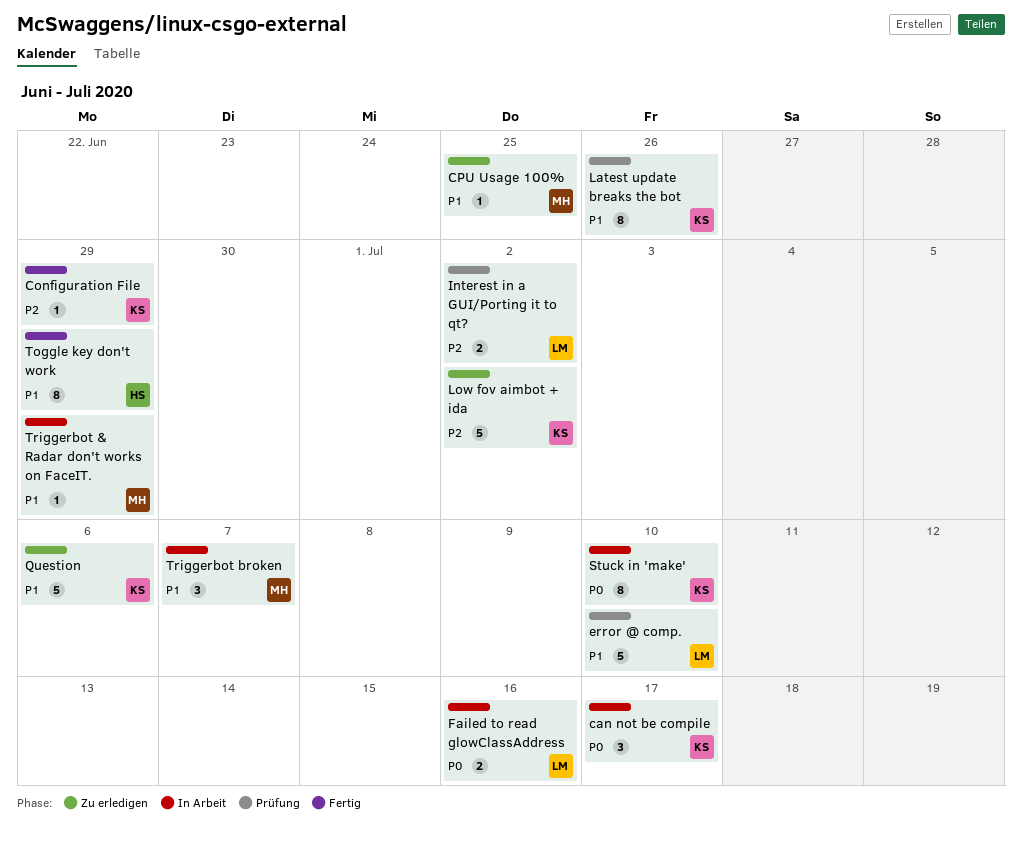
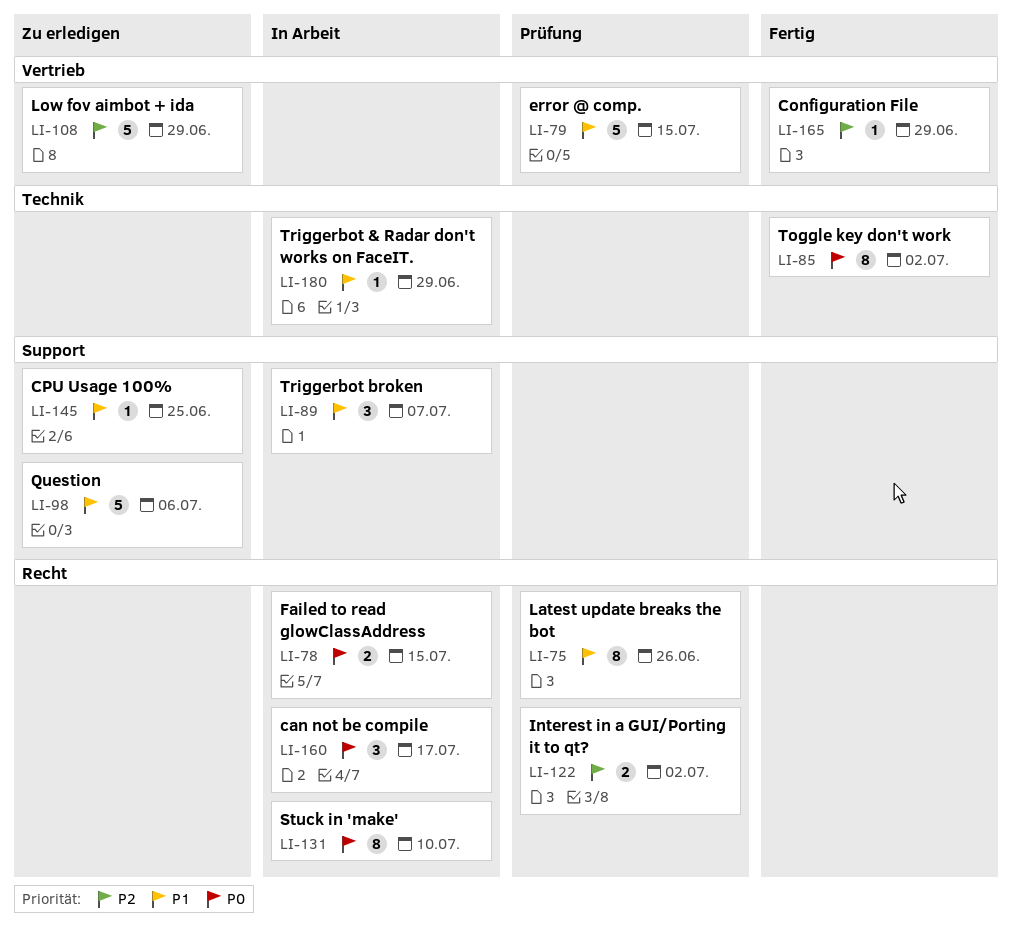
error @ comp., due: Jul 10 -> Jul 15
Failed to read glowClassAddress, due: Jul 16 -> Jul 15
Low fov aimbot + ida, due: Jul 2 -> Jun 29
Toggle key don't work, priority: P1 -> P0
Toggle key don't work, due: Jun 29 -> Jul 2

